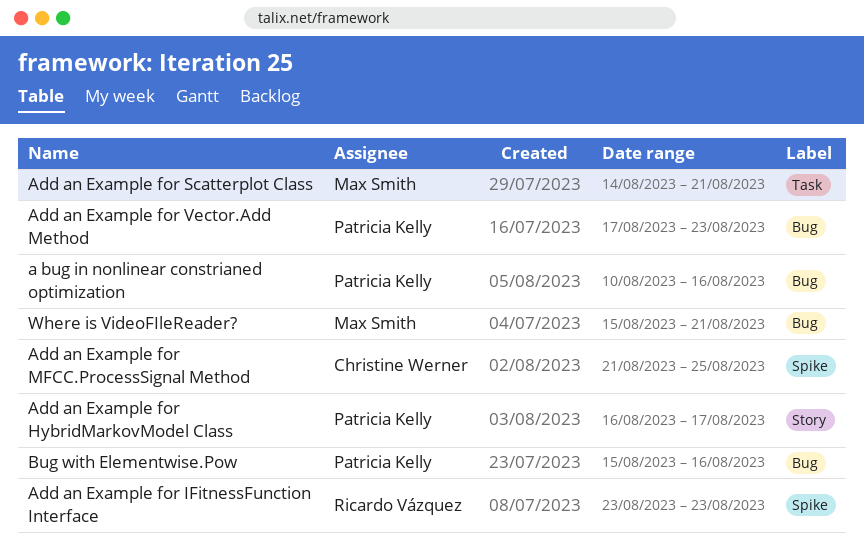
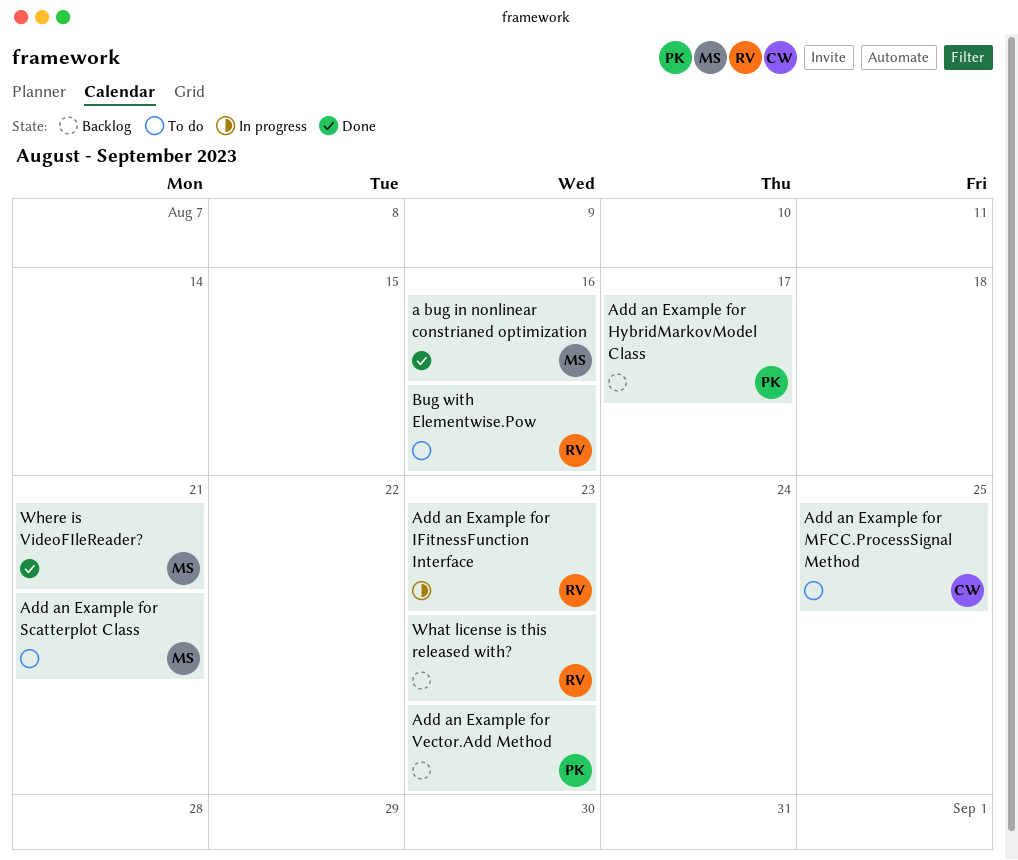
a bug in nonlinear constrianed optimization, owner: Patricia Kelly -> Max Smith
Bug with Elementwise.Pow, owner: Patricia Kelly -> Ricardo Vázquez
What license is this released with?: none -> present

